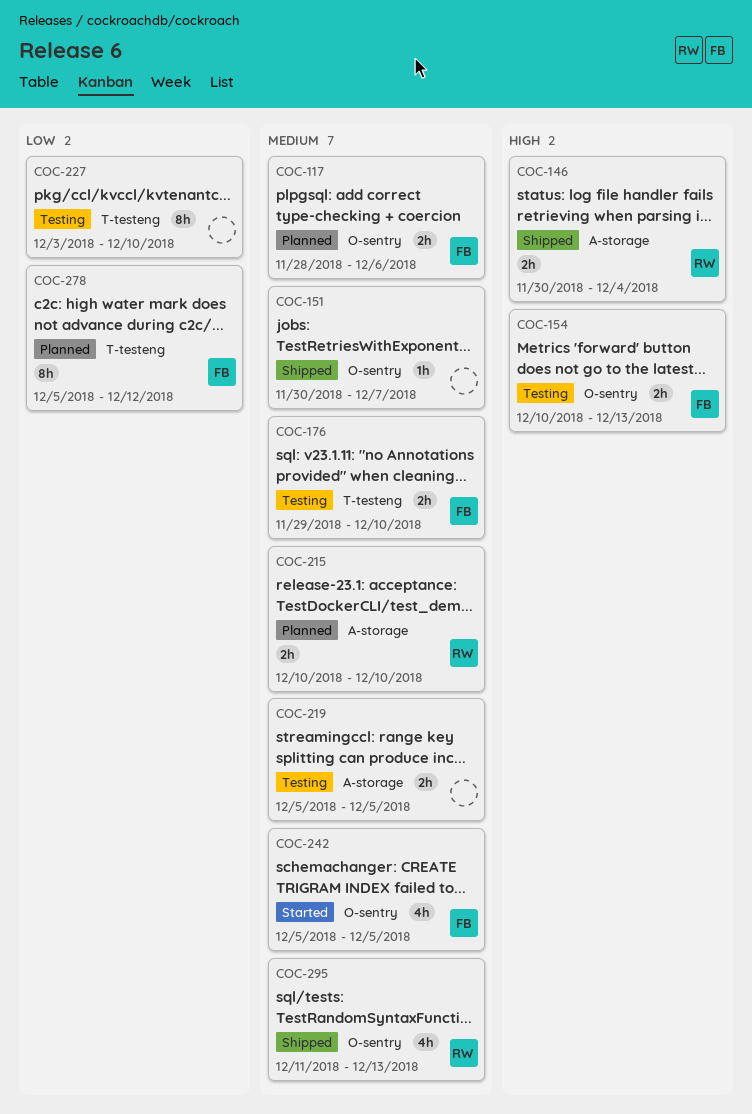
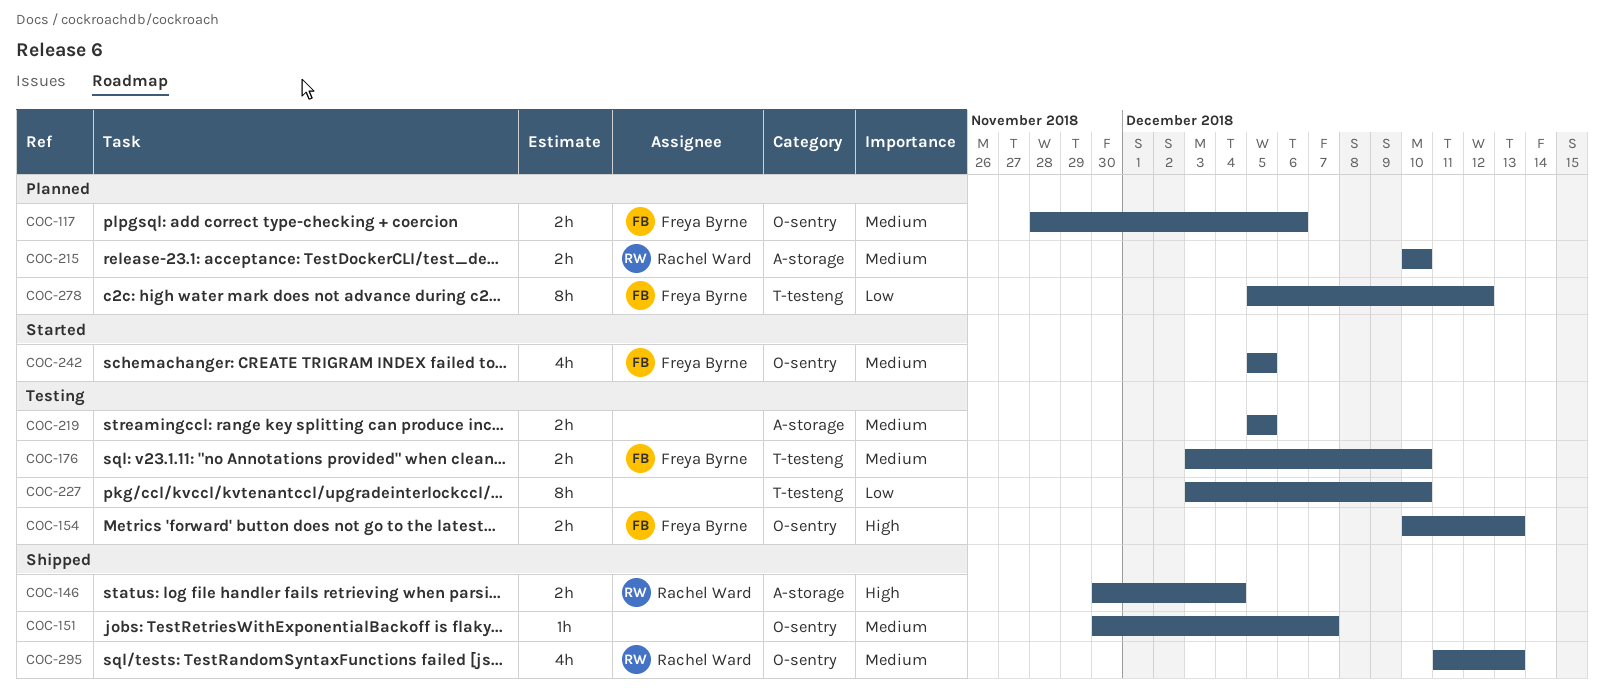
COC-176, start: Nov 29 -> Dec 3

